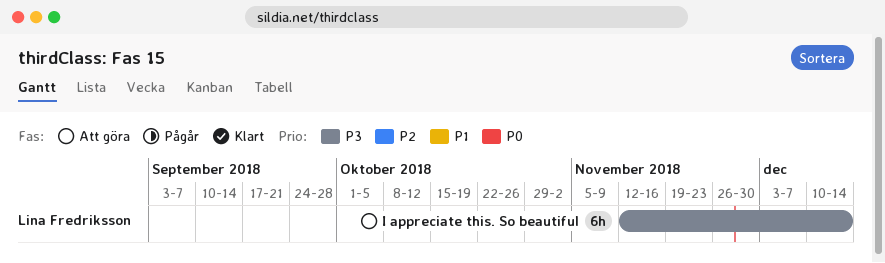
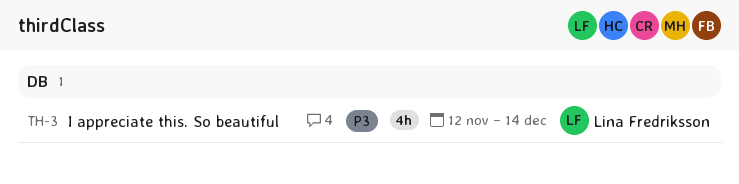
I appreciate this. So beautiful, estimate: 6h -> 4h

